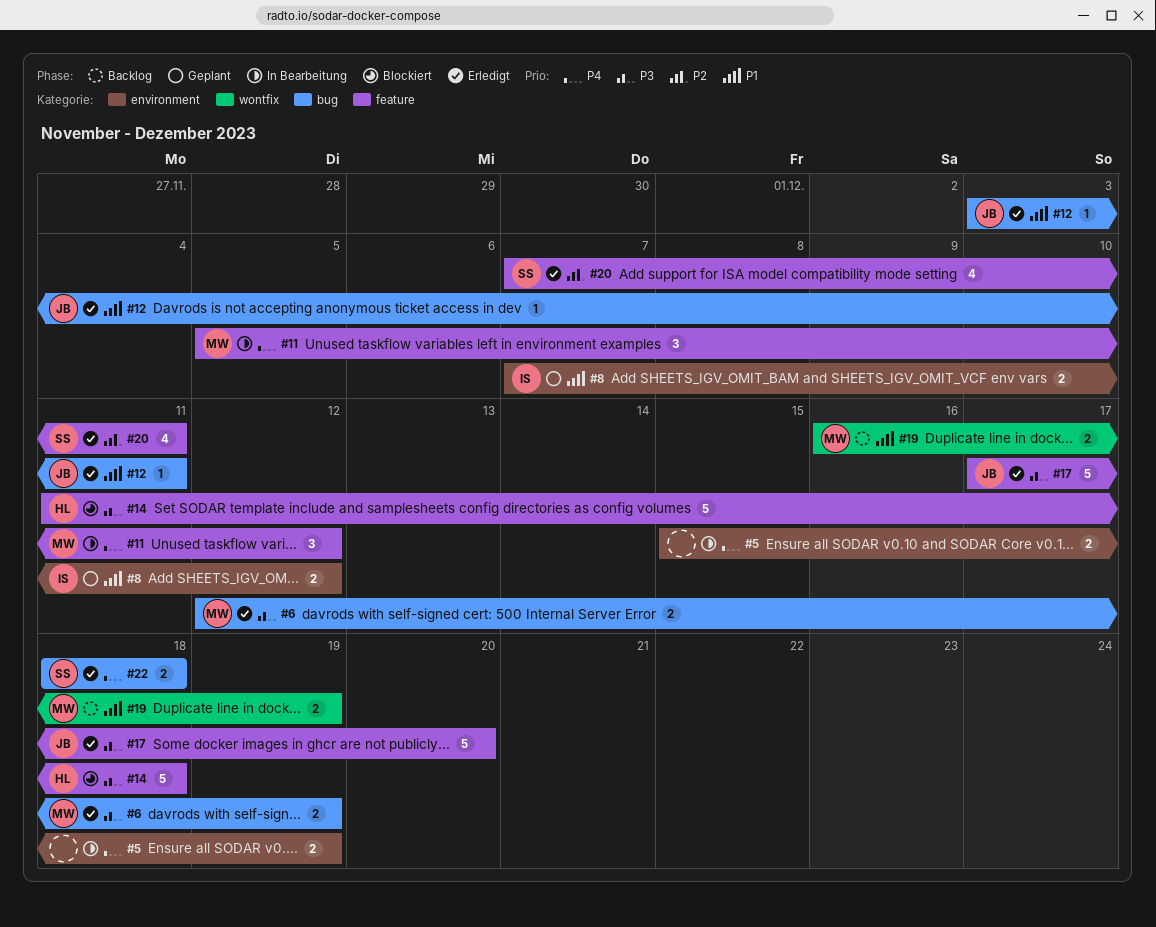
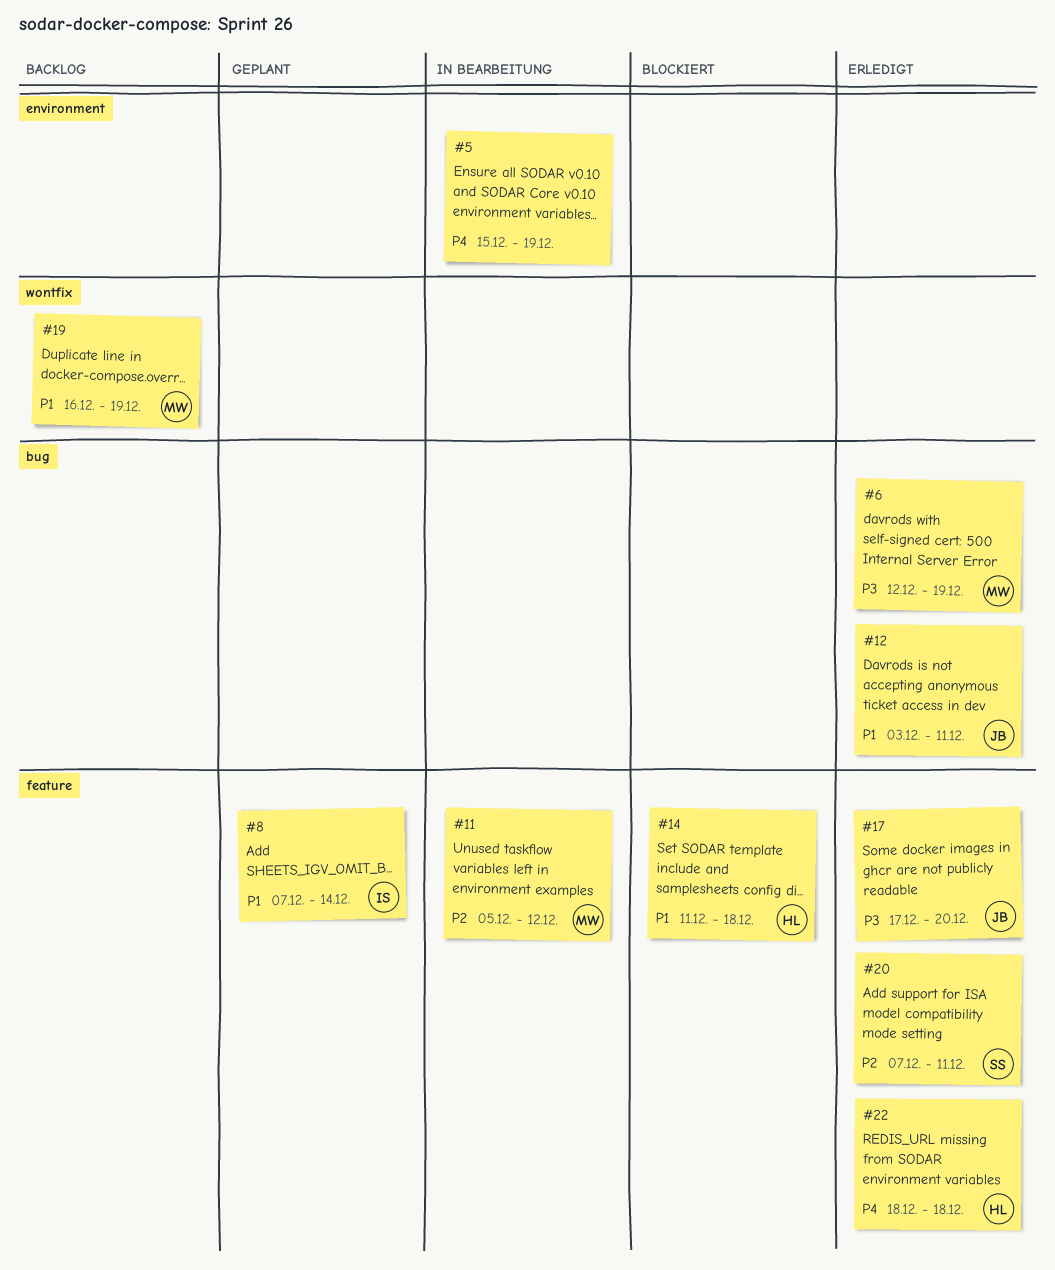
#8, label: environment -> feature
#8, due: Dec 12 -> Dec 14
#11, priority: P4 -> P2
#14, priority: P3 -> P1
#22, owner: SS -> HL
#22, label: bug -> feature

